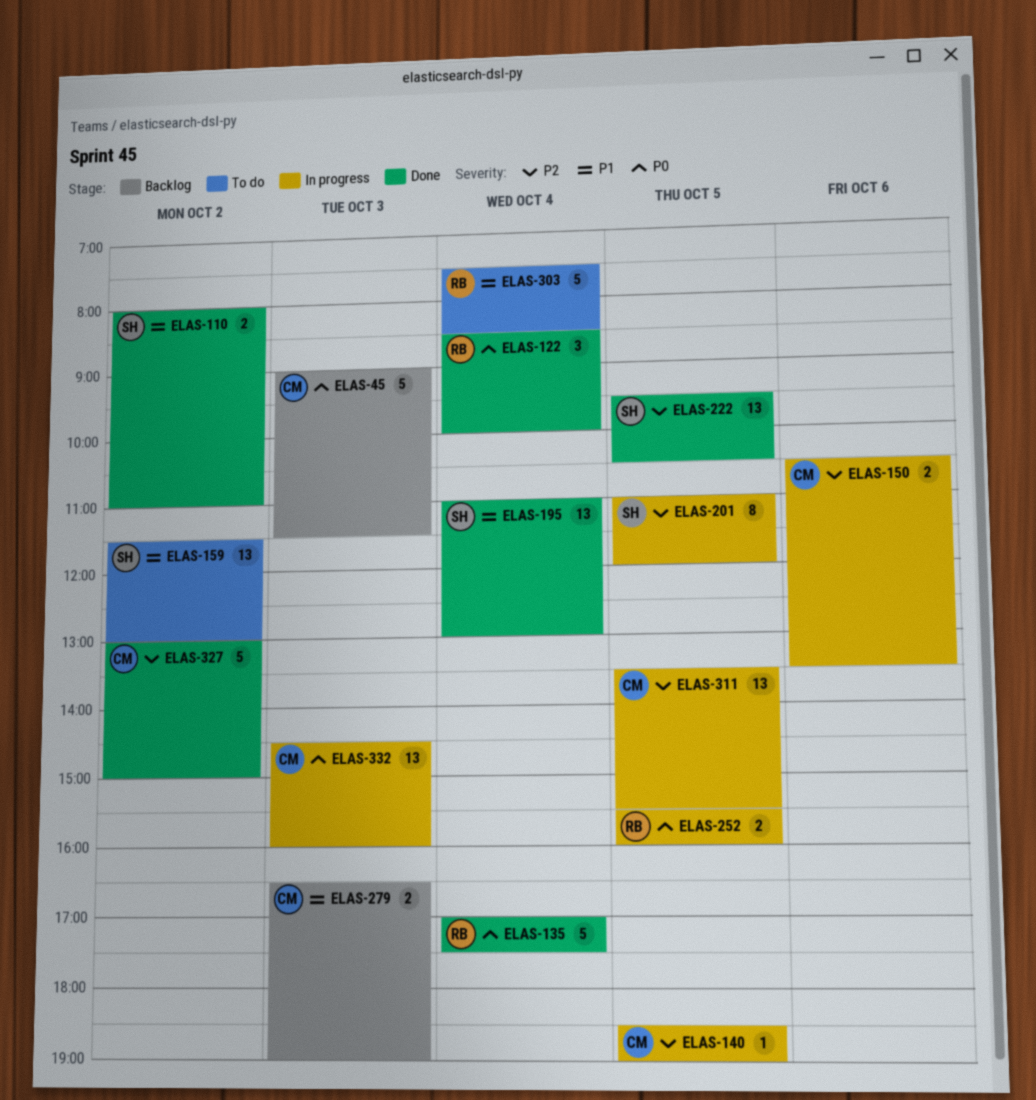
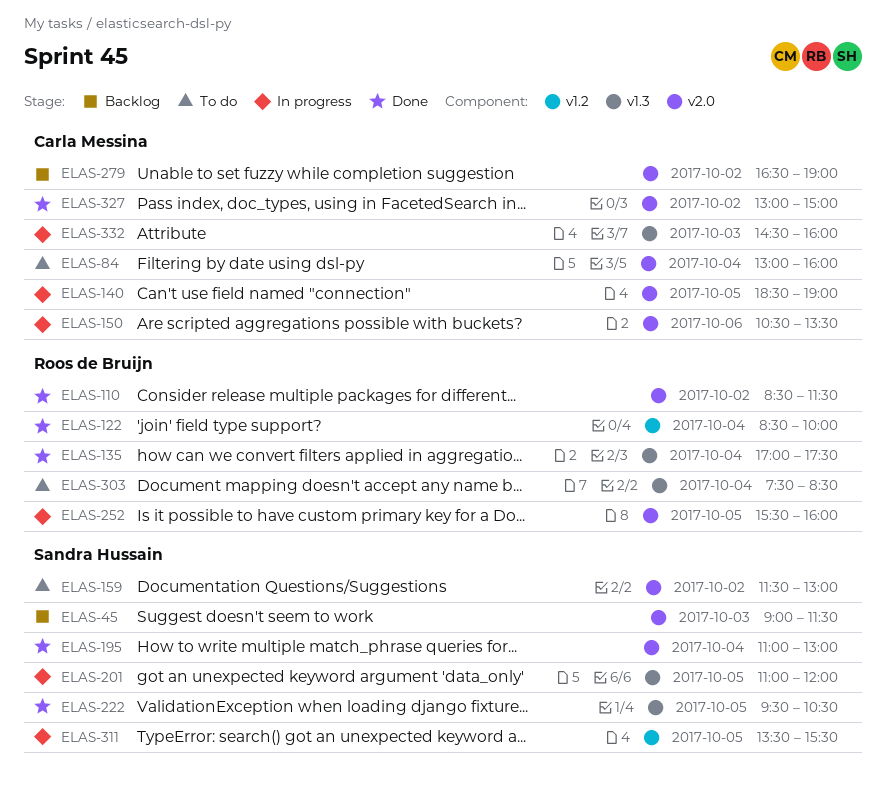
ELAS-45, owner: Carla Messina -> Sandra Hussain
ELAS-84: none -> present
ELAS-110, owner: Sandra Hussain -> Roos de Bruijn
ELAS-110, begins: 08:00 -> 08:30
ELAS-110, ends: 11:00 -> 11:30
ELAS-279, day: Oct 3 -> Oct 2
ELAS-311, owner: Carla Messina -> Sandra Hussain

